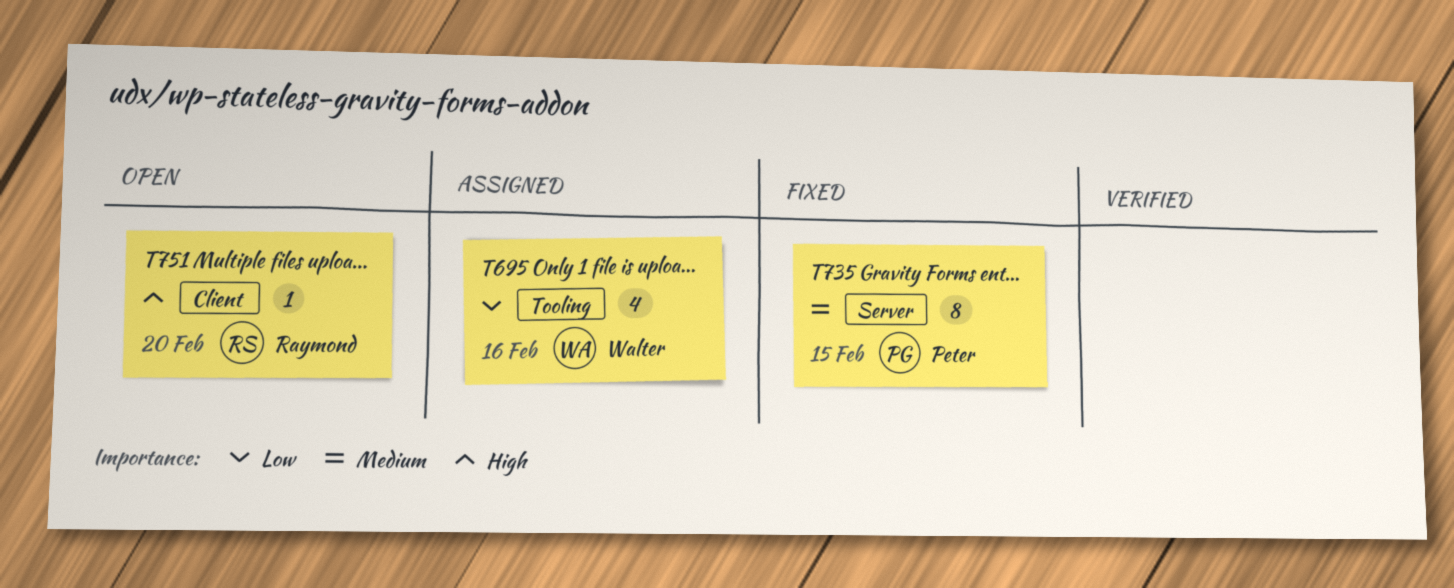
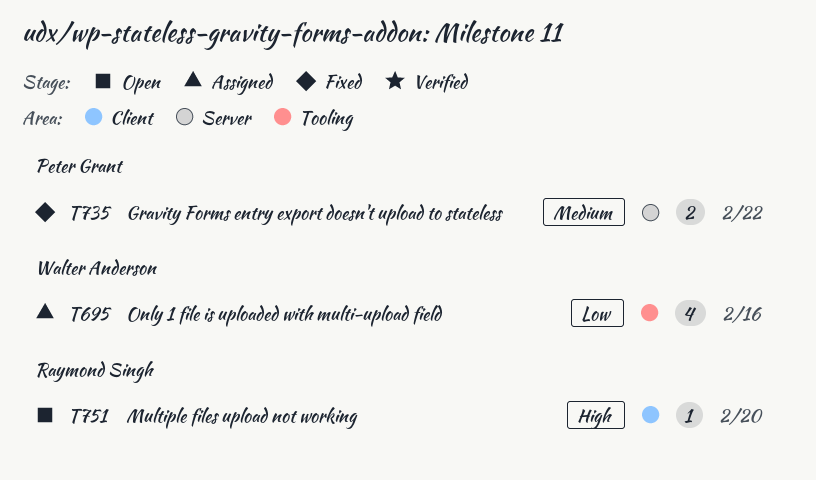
T735, estimate: 8 -> 2
T735, due: Feb 15 -> Feb 22

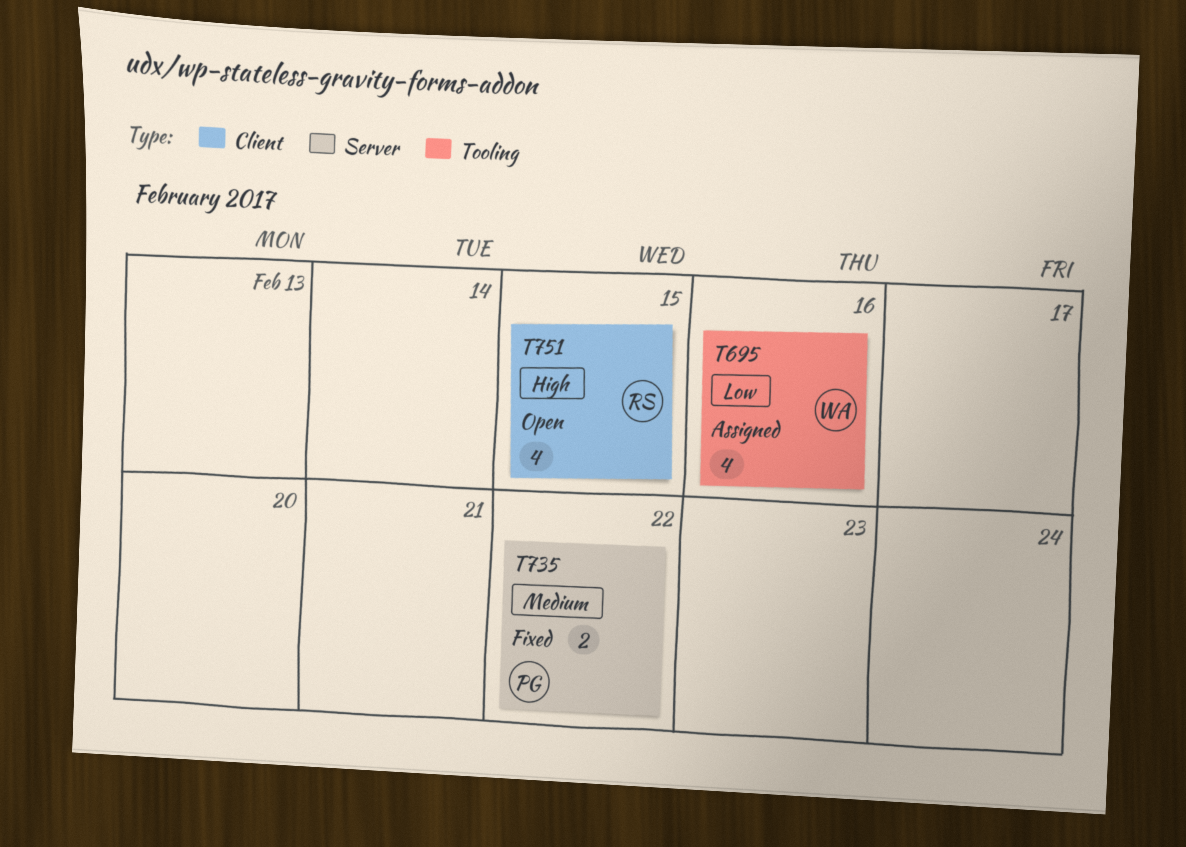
T751, estimate: 1 -> 4
T751, due: Feb 20 -> Feb 15

